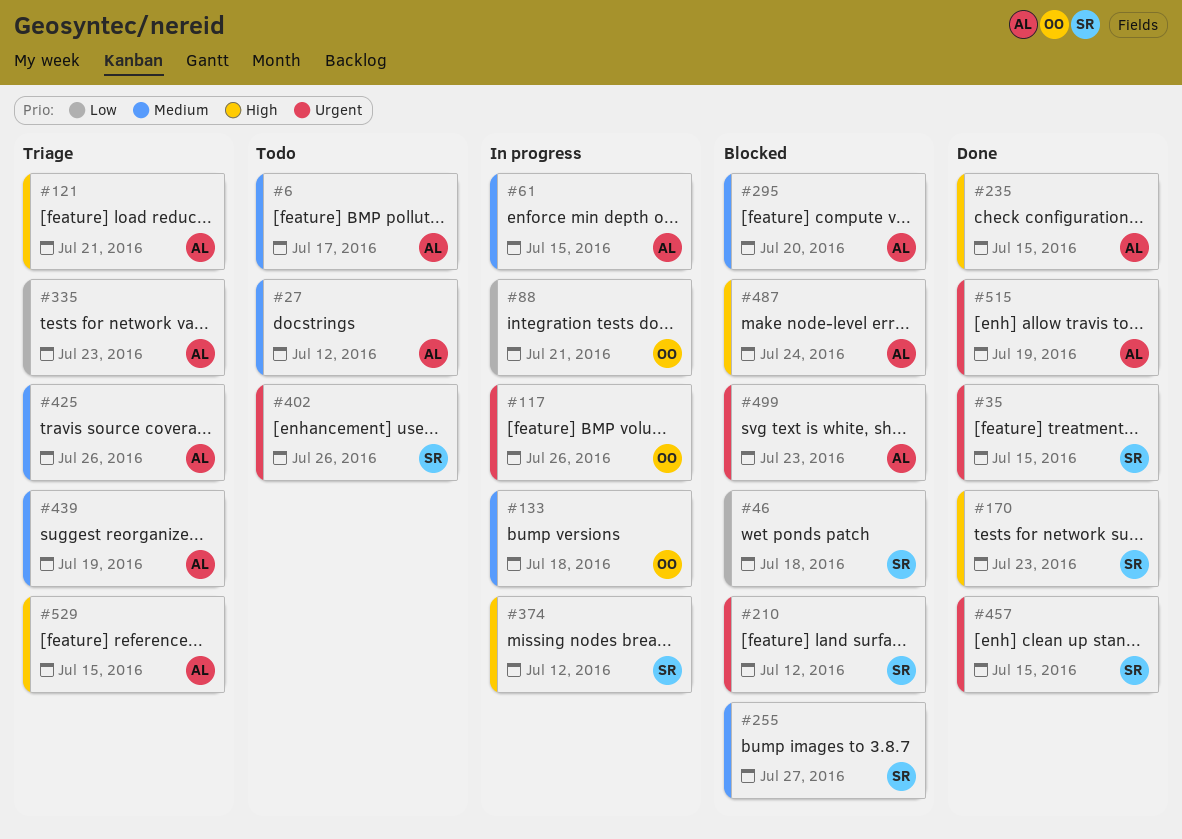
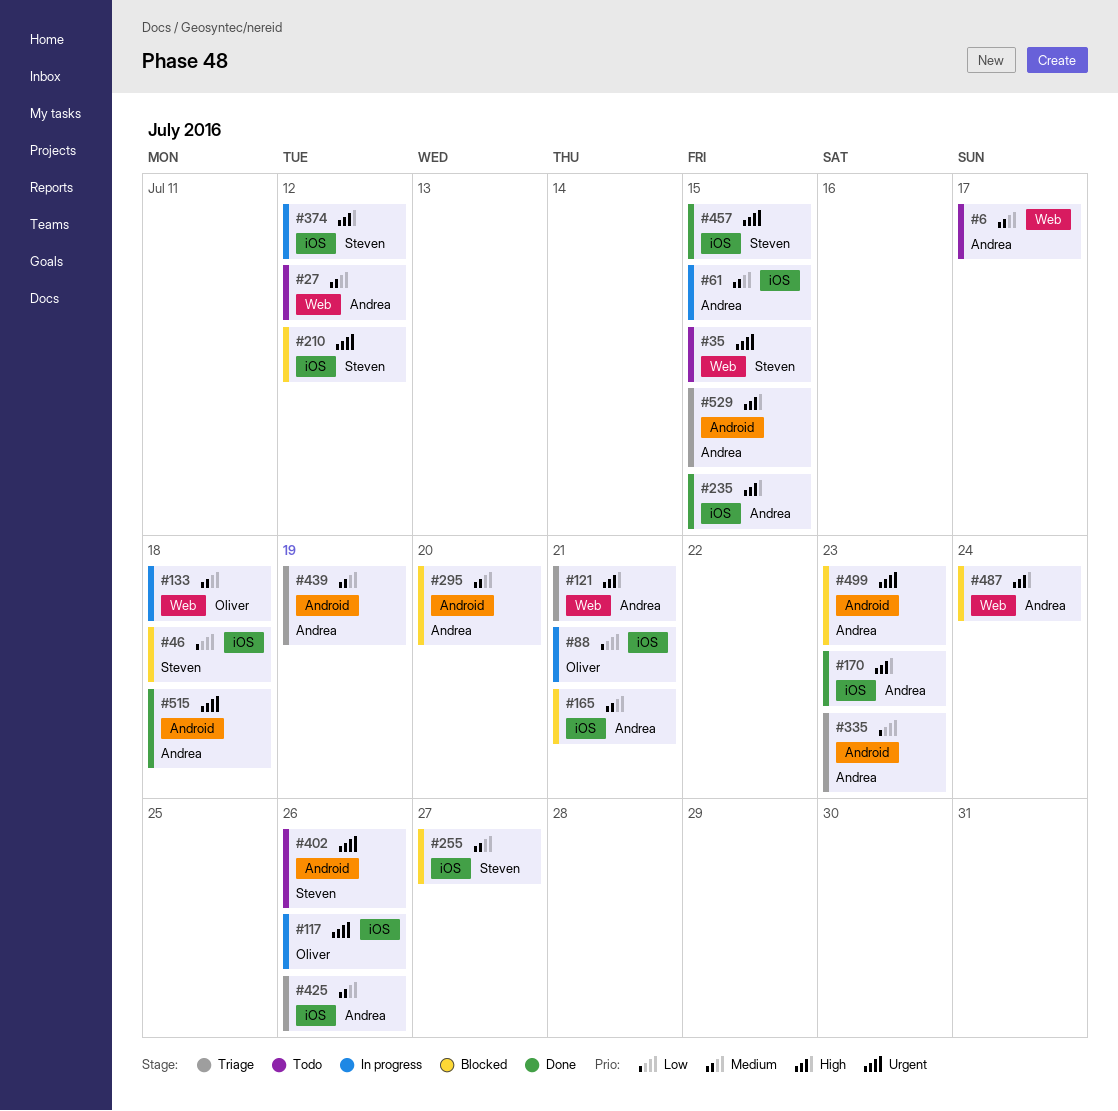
#35, status: Done -> Todo
#165: none -> present
#170, owner: Steven -> Andrea
#515, due: Jul 19 -> Jul 18

